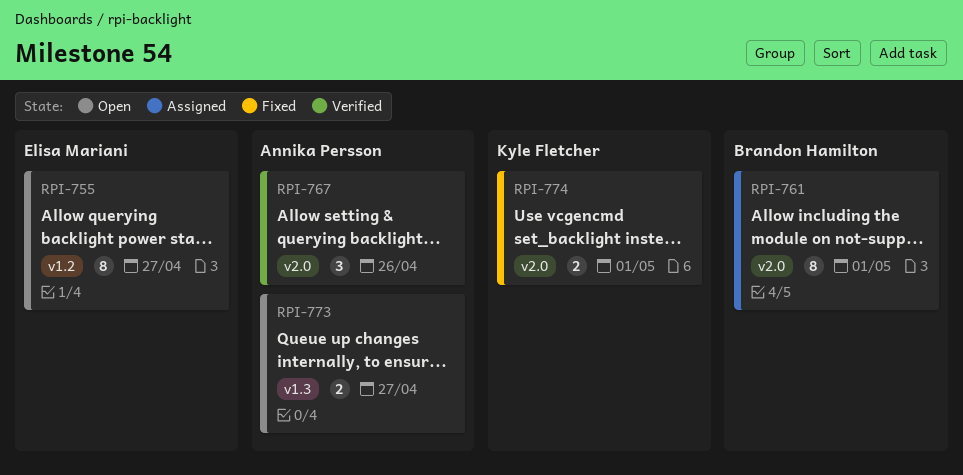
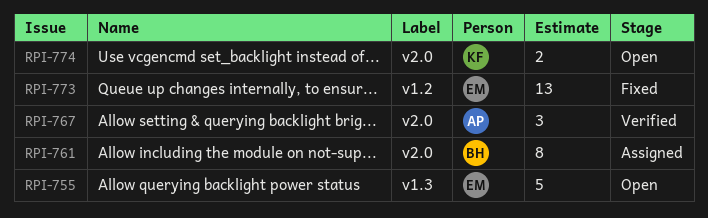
RPI-755, label: v1.2 -> v1.3
RPI-755, estimate: 8 -> 5
RPI-773, status: Open -> Fixed
RPI-773, owner: Annika Persson -> Elisa Mariani
RPI-773, label: v1.3 -> v1.2
RPI-773, estimate: 2 -> 13
RPI-774, status: Fixed -> Open

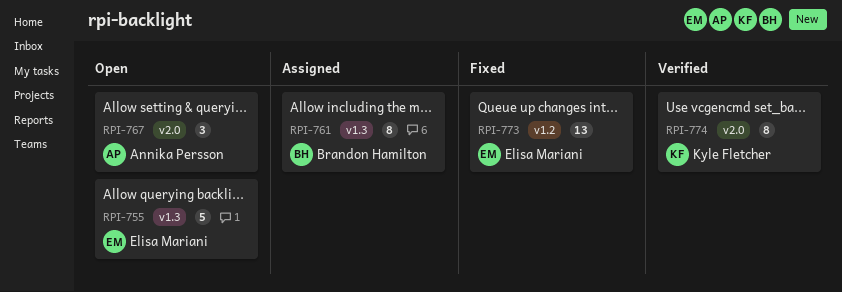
RPI-761, label: v2.0 -> v1.3
RPI-767, status: Verified -> Open
RPI-774, status: Open -> Verified
RPI-774, estimate: 2 -> 8

